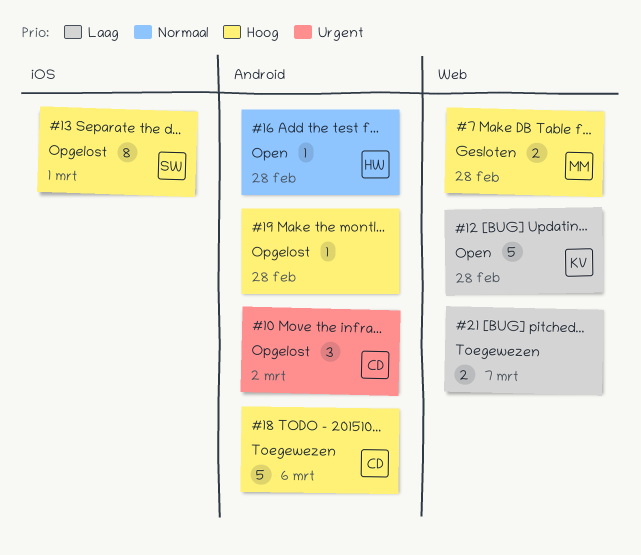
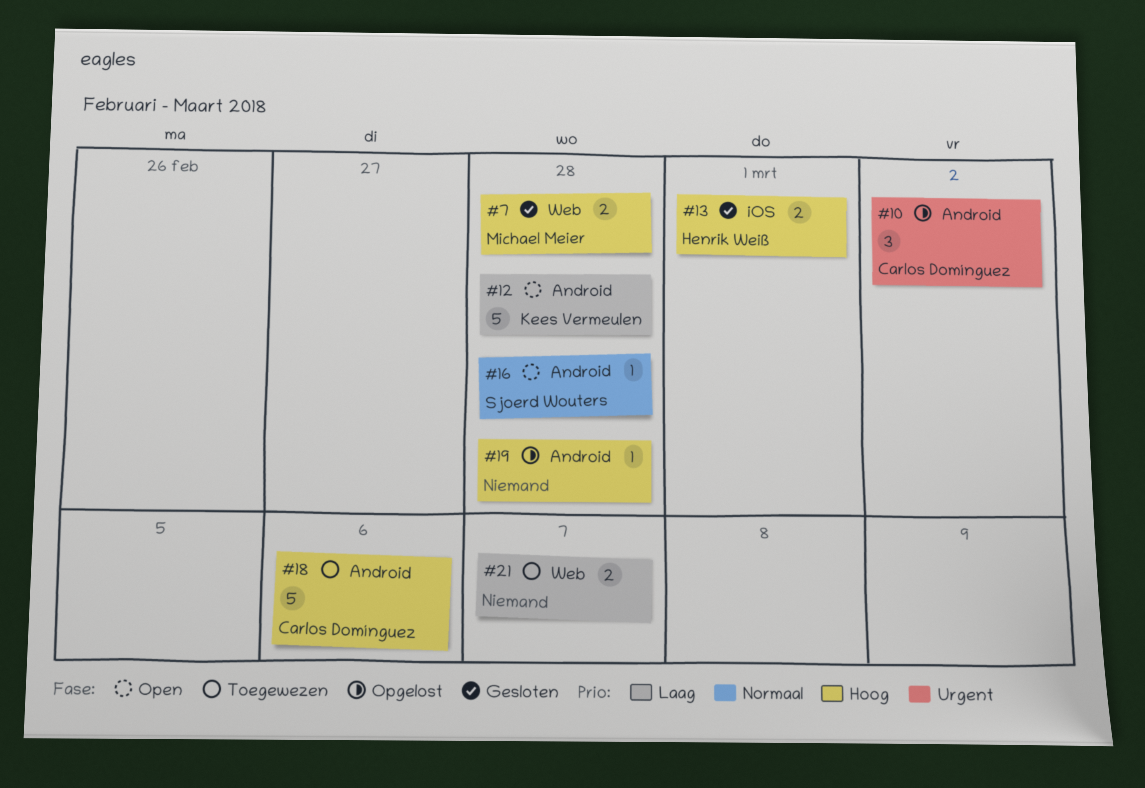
#12, label: Web -> Android
#13, status: Opgelost -> Gesloten
#13, owner: Sjoerd Wouters -> Henrik Weiß
#13, estimate: 8 -> 2
#16, owner: Henrik Weiß -> Sjoerd Wouters

